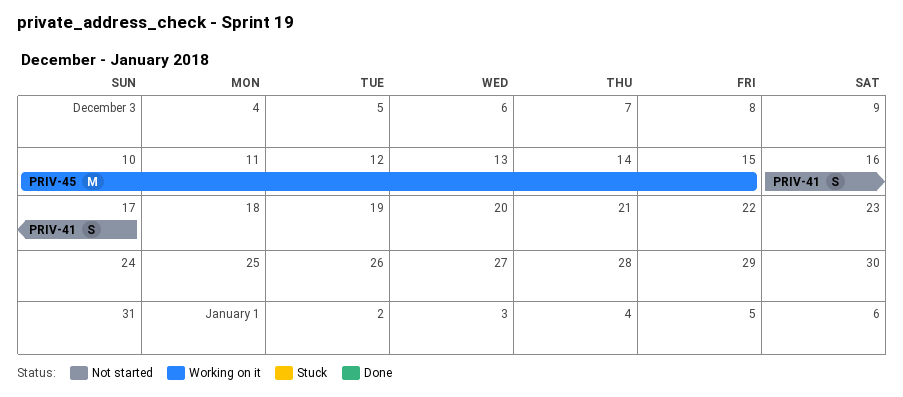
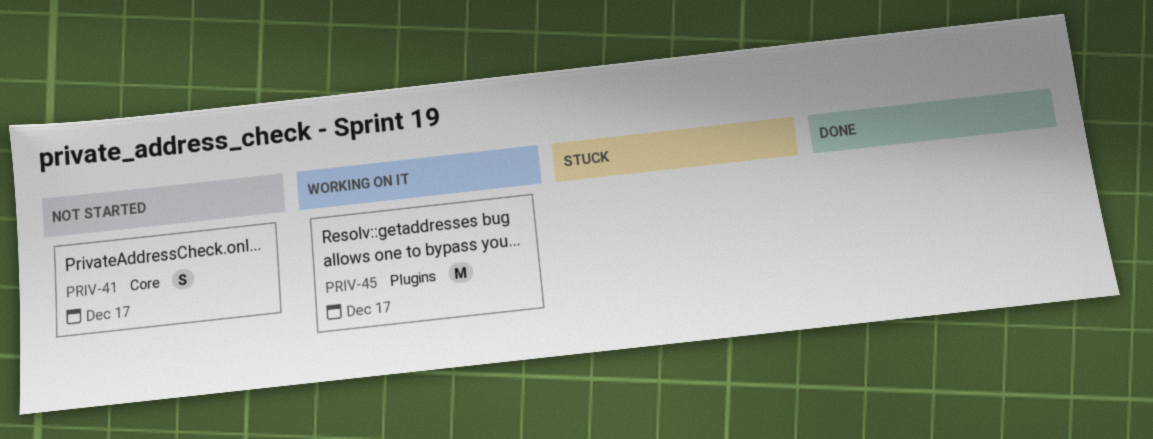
PRIV-45, due: Dec 15 -> Dec 17

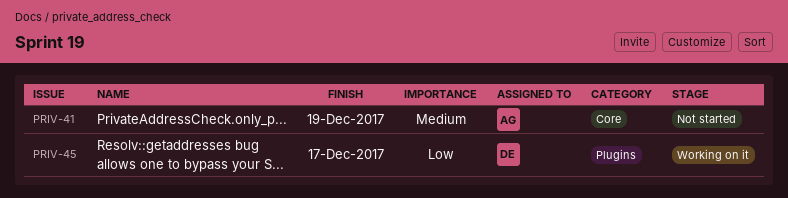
PRIV-41, due: Dec 17 -> Dec 19

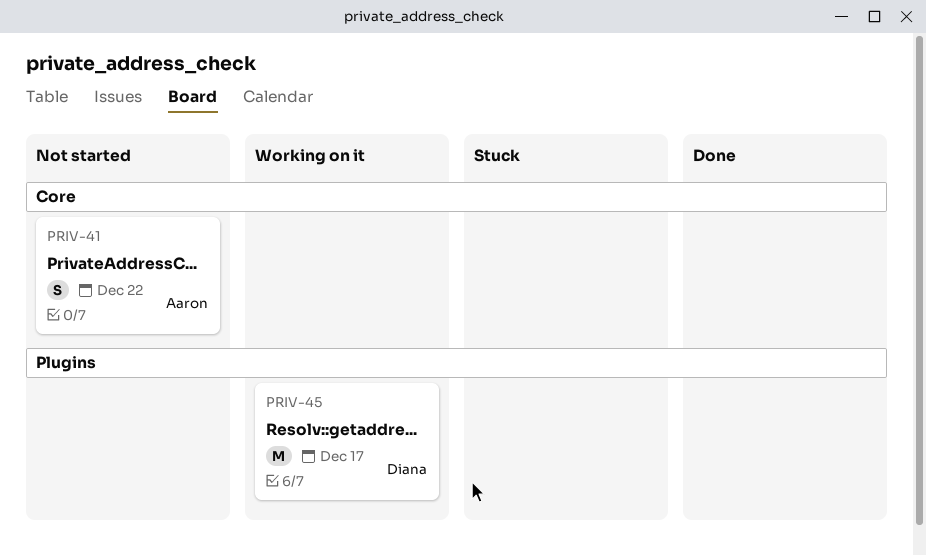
PRIV-41, due: Dec 19 -> Dec 22

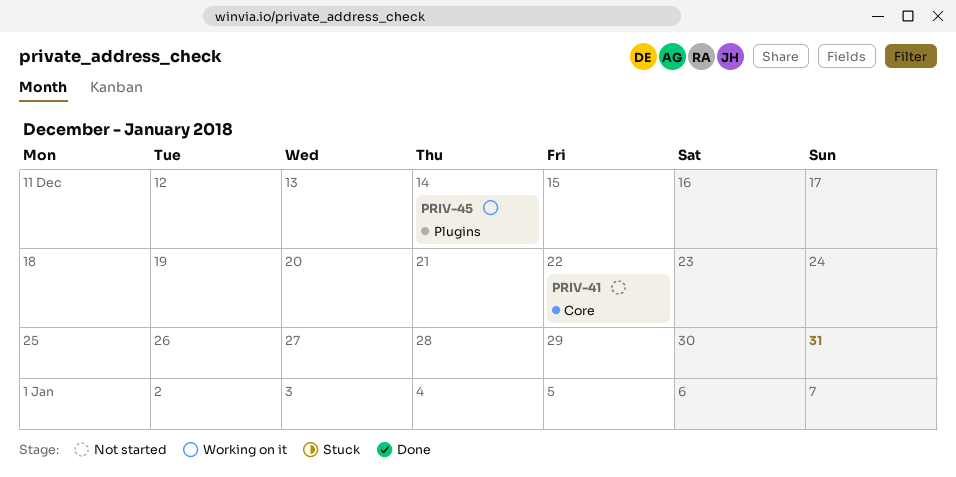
PRIV-45, due: Dec 17 -> Dec 14

